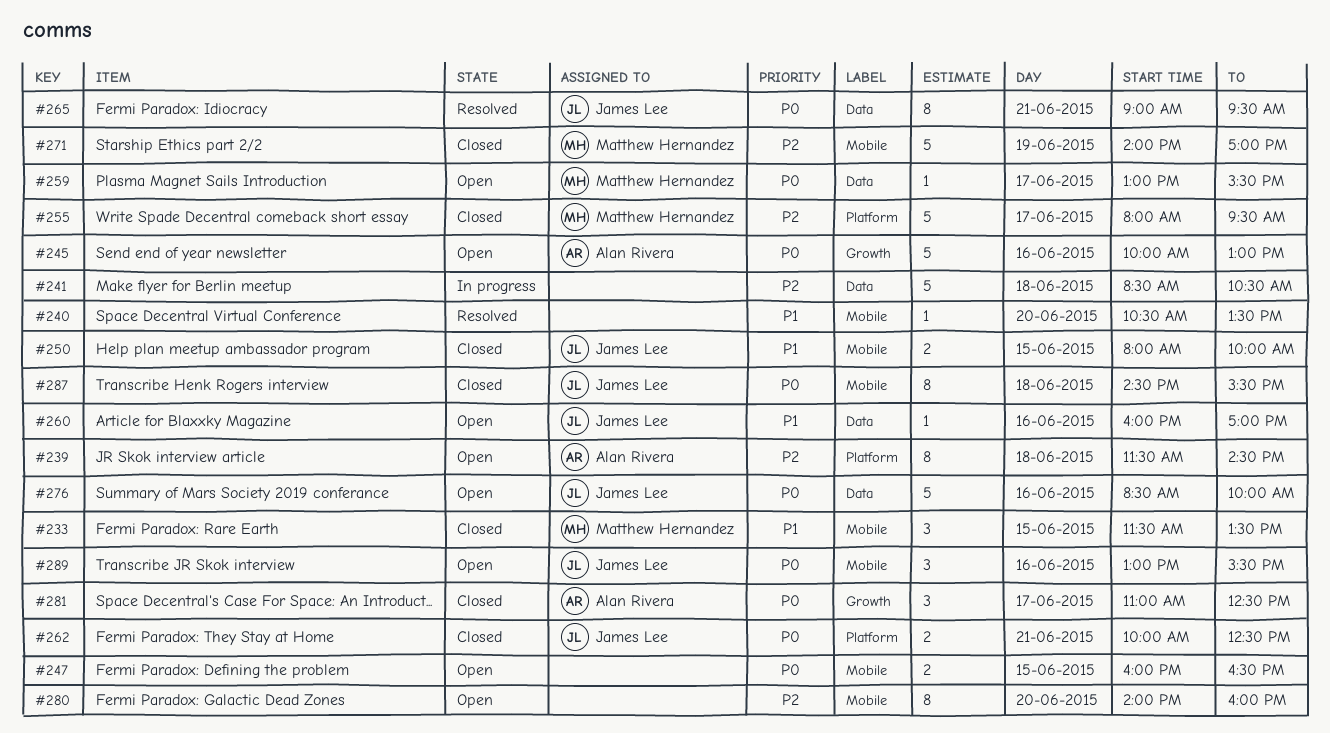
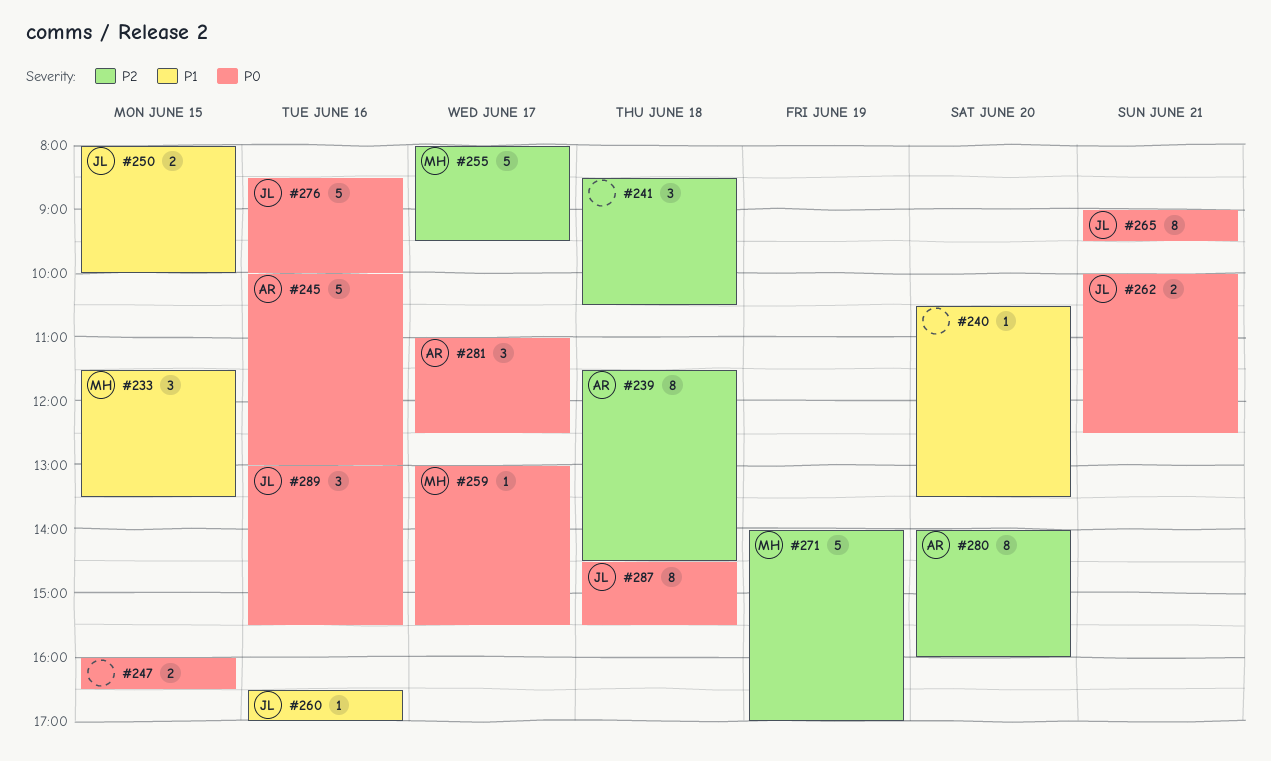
#241, estimate: 5 -> 3
#260, begins: 16:00 -> 16:30
#280, owner: none -> Alan Rivera

